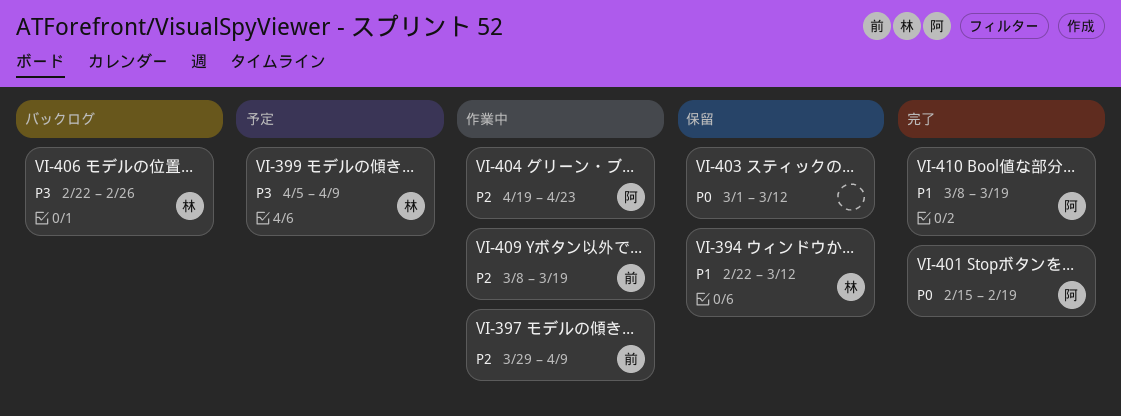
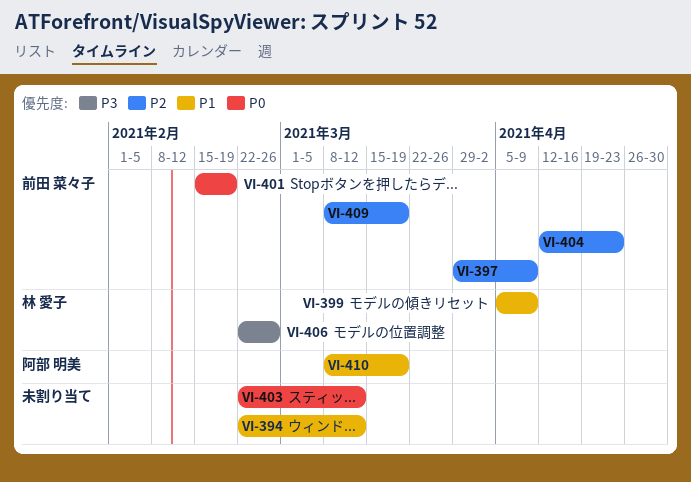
VI-394, owner: 林 愛子 -> none
VI-399, priority: P3 -> P1
VI-401, owner: 阿部 明美 -> 前田 菜々子
VI-403, start: Mar 1 -> Feb 22
VI-404, owner: 阿部 明美 -> 前田 菜々子
VI-404, start: Apr 19 -> Apr 12

